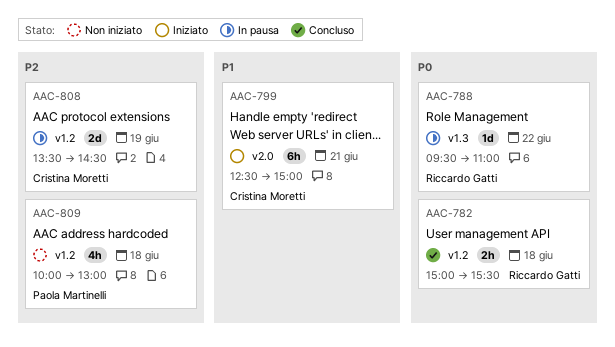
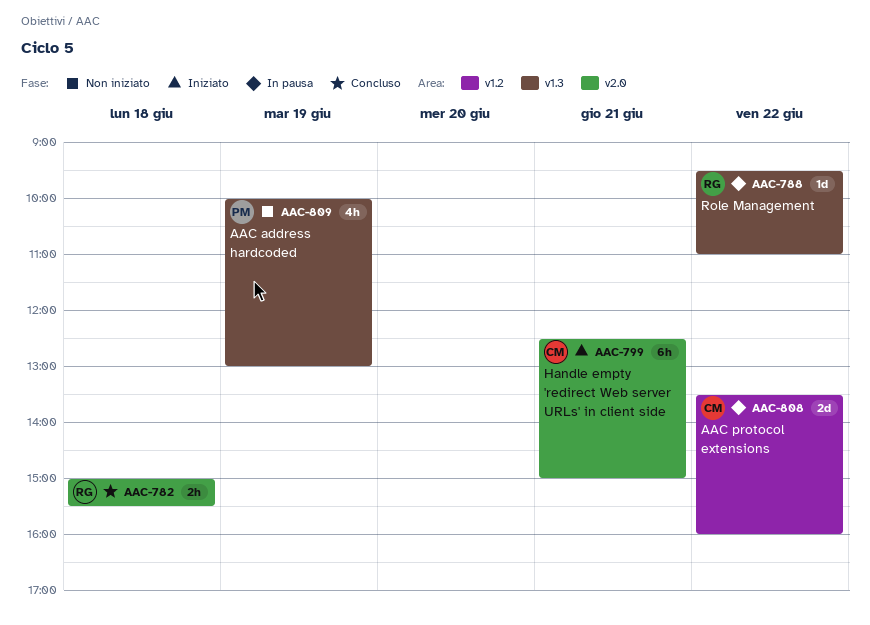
AAC-782, label: v1.2 -> v2.0
AAC-808, day: Jun 19 -> Jun 22
AAC-808, ends: 14:30 -> 16:00
AAC-809, label: v1.2 -> v1.3
AAC-809, day: Jun 18 -> Jun 19

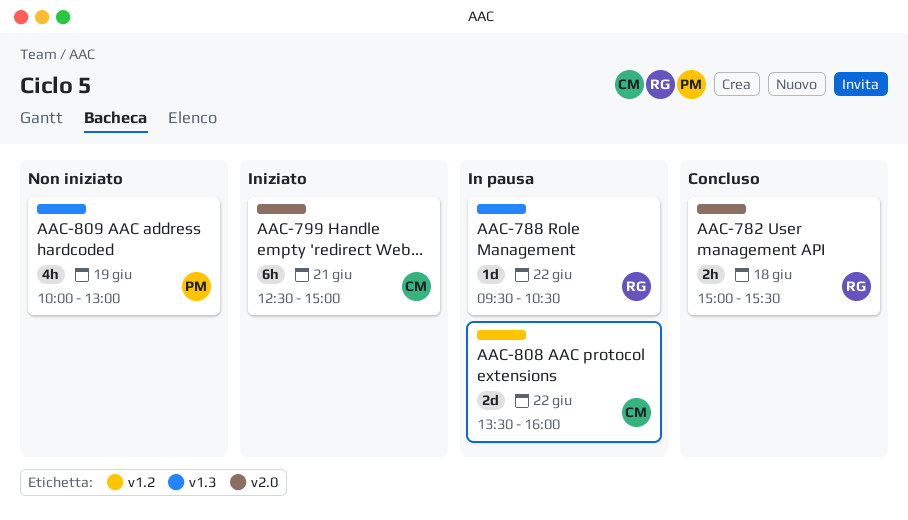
AAC-788, ends: 11:00 -> 10:30

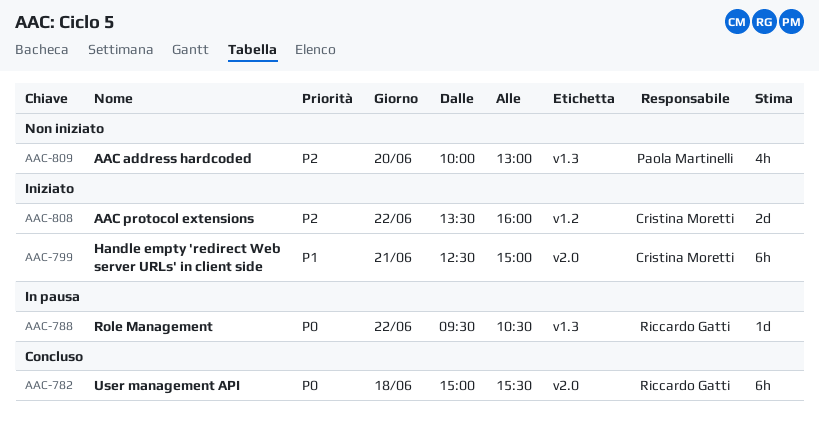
AAC-782, estimate: 2h -> 6h
AAC-808, status: In pausa -> Iniziato
AAC-809, day: Jun 19 -> Jun 20

